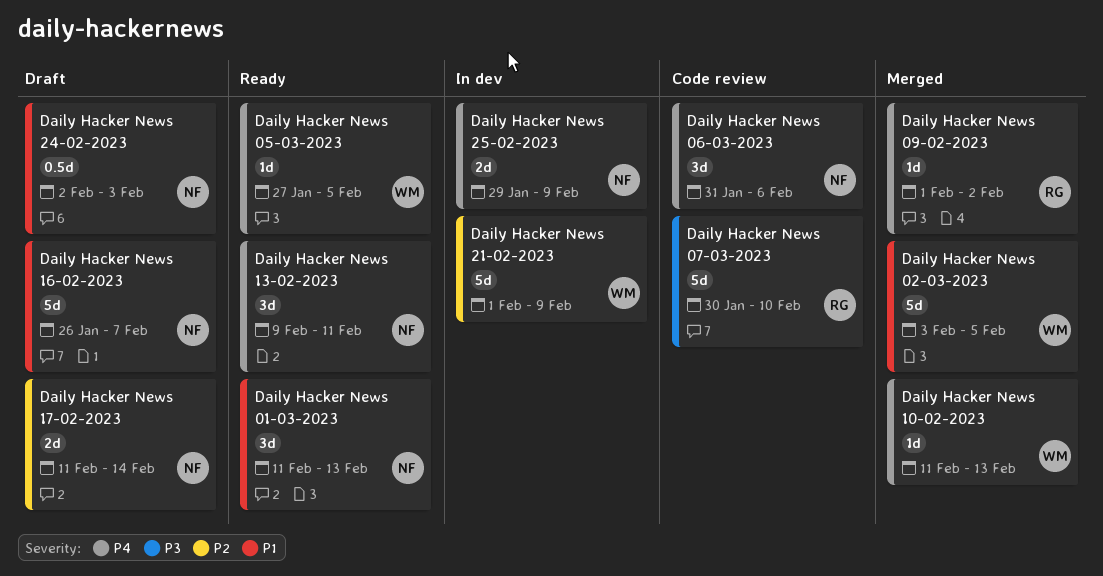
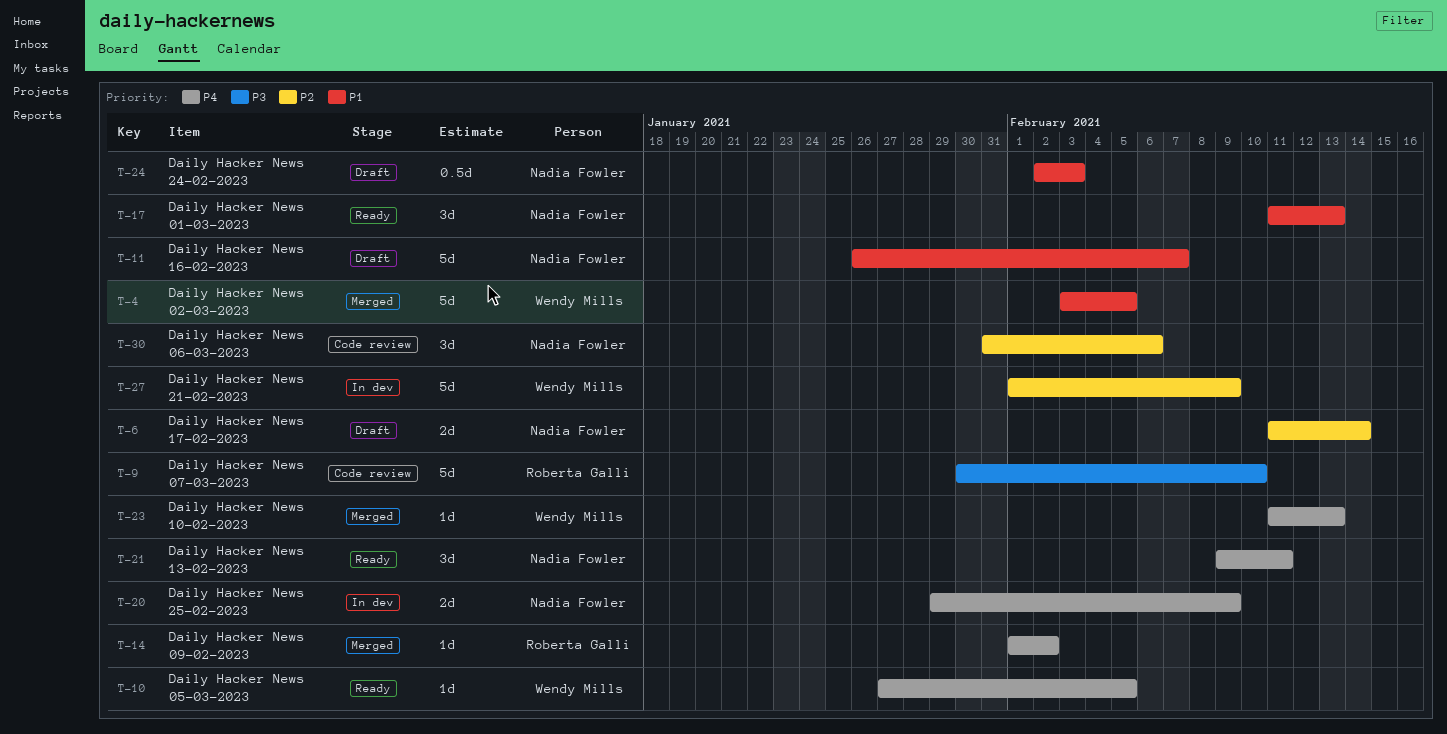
Daily Hacker News 06-03-2023, priority: P4 -> P2

